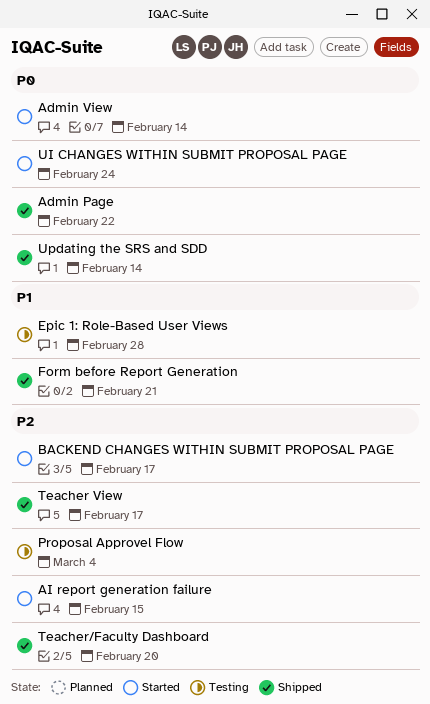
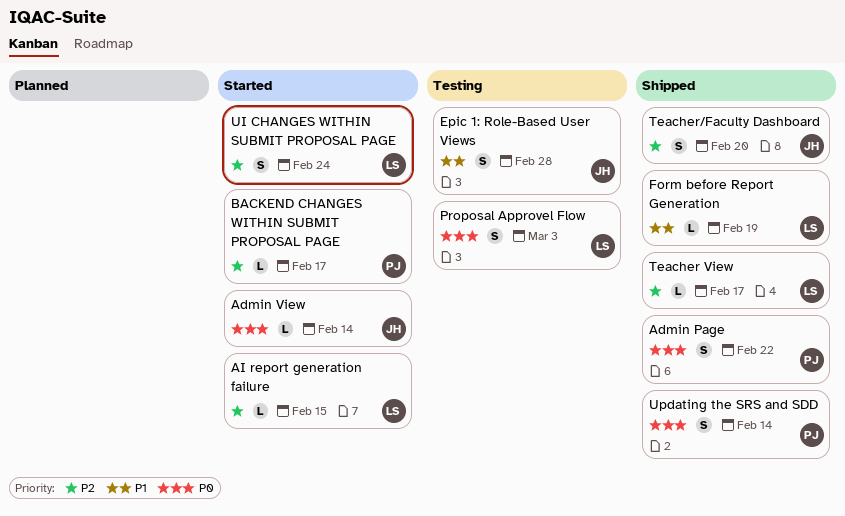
Form before Report Generation, due: Feb 21 -> Feb 19
Proposal Approvel Flow, priority: P2 -> P0
Proposal Approvel Flow, due: Mar 4 -> Mar 3
UI CHANGES WITHIN SUBMIT PROPOSAL PAGE, priority: P0 -> P2

